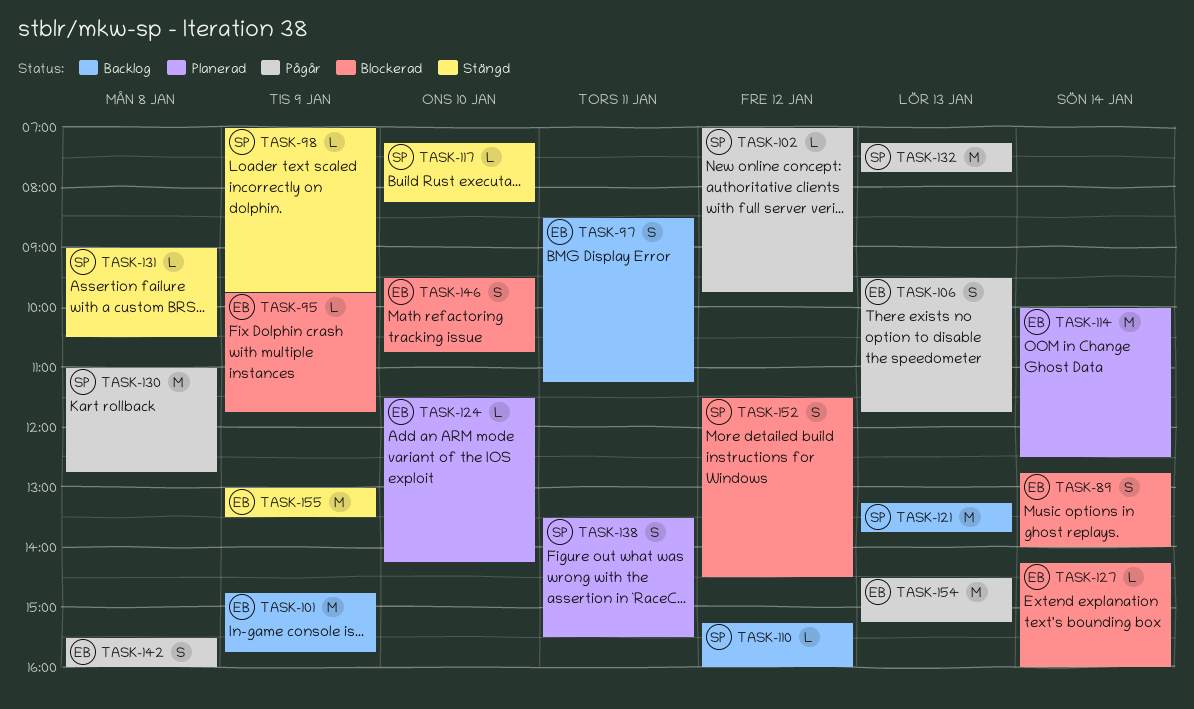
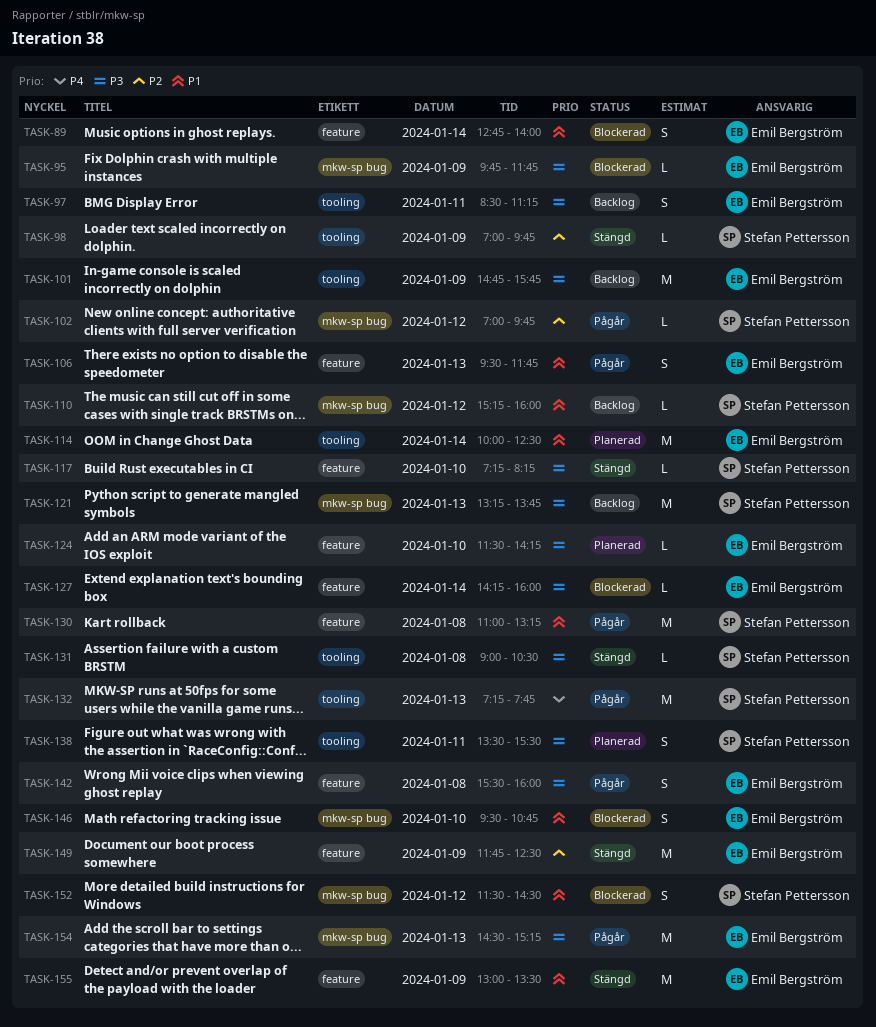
TASK-130, ends: 12:45 -> 13:15
TASK-149: none -> present

